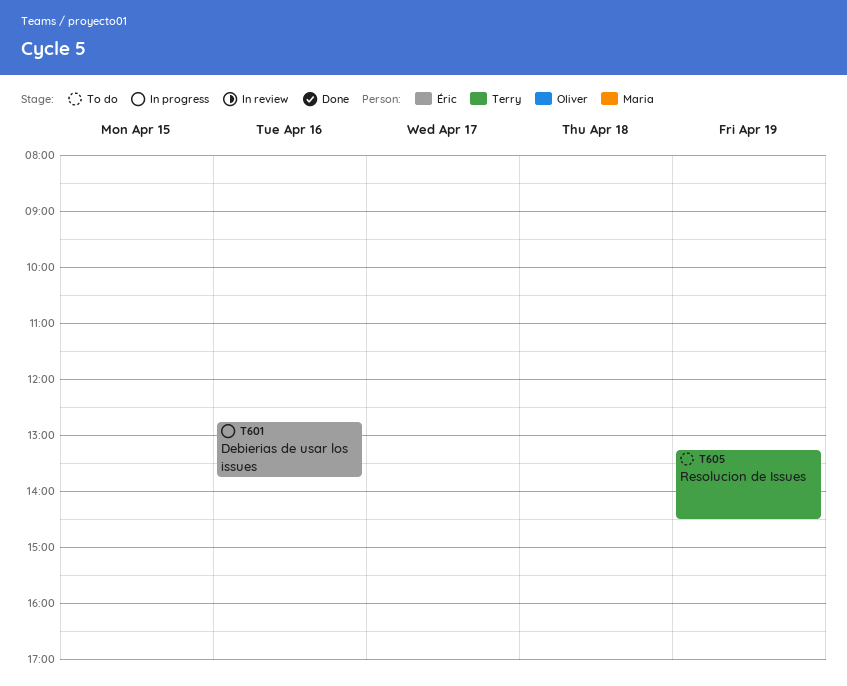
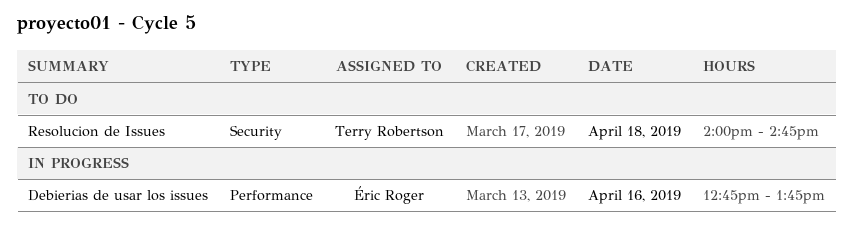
Resolucion de Issues, day: Apr 19 -> Apr 18
Resolucion de Issues, begins: 13:15 -> 14:00
Resolucion de Issues, ends: 14:30 -> 14:45

